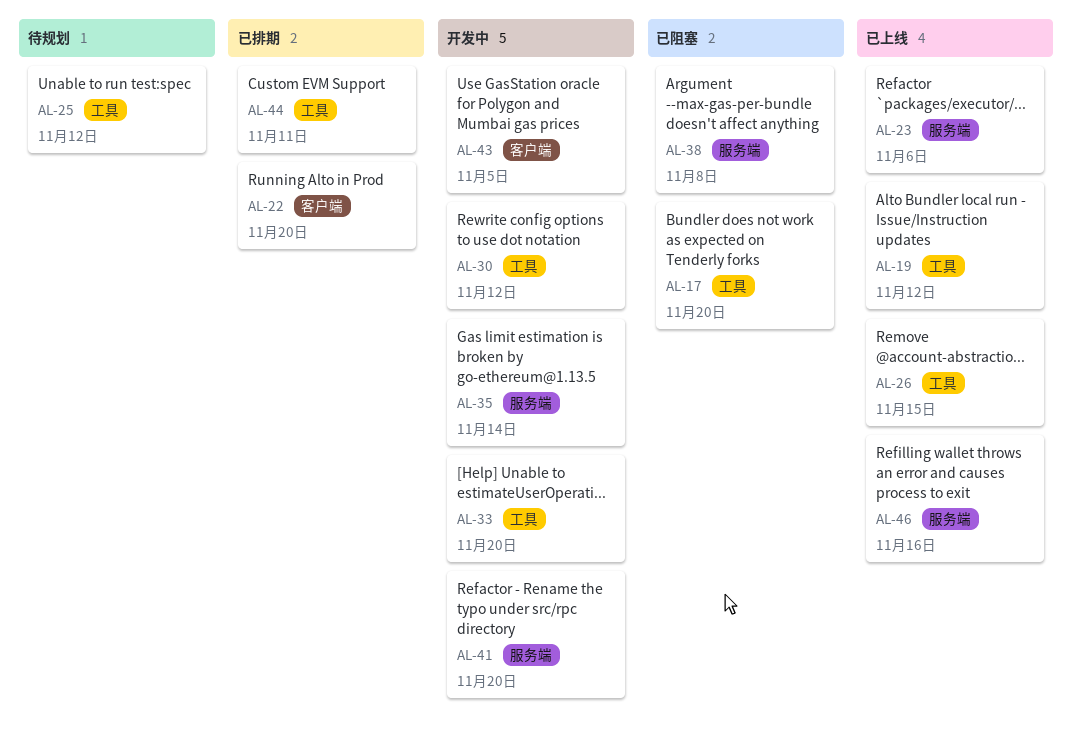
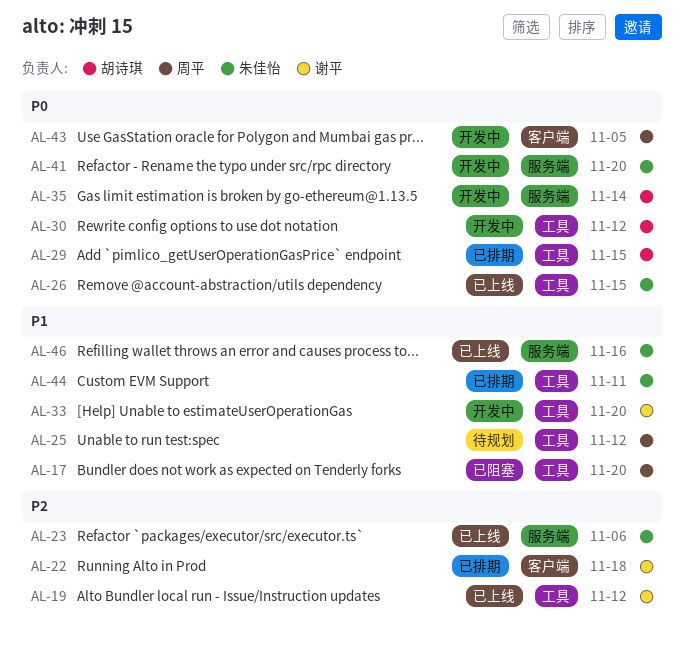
AL-22, due: Nov 20 -> Nov 18
AL-29: none -> present
AL-38: present -> none

